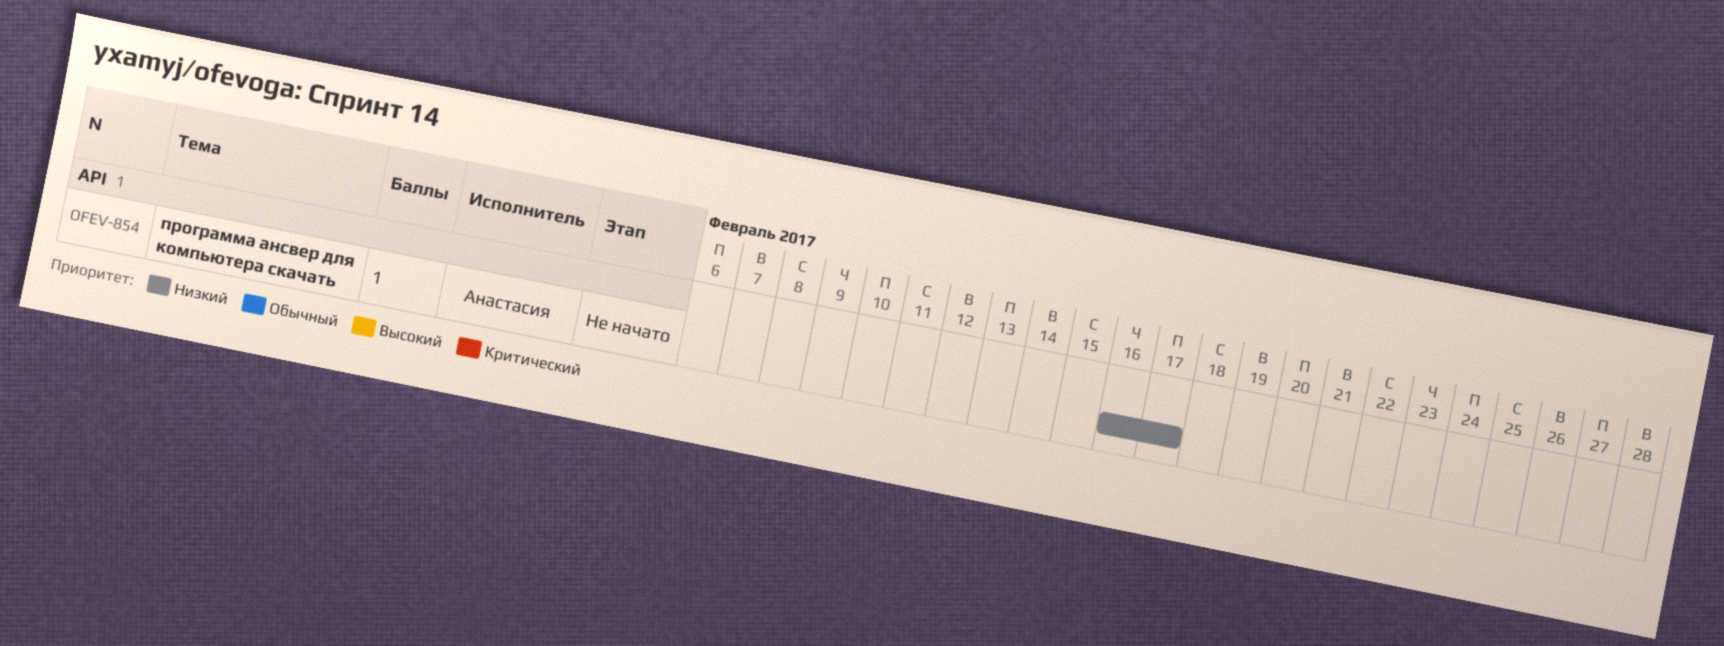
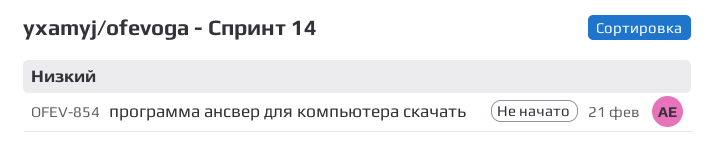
OFEV-854, due: Feb 17 -> Feb 21

